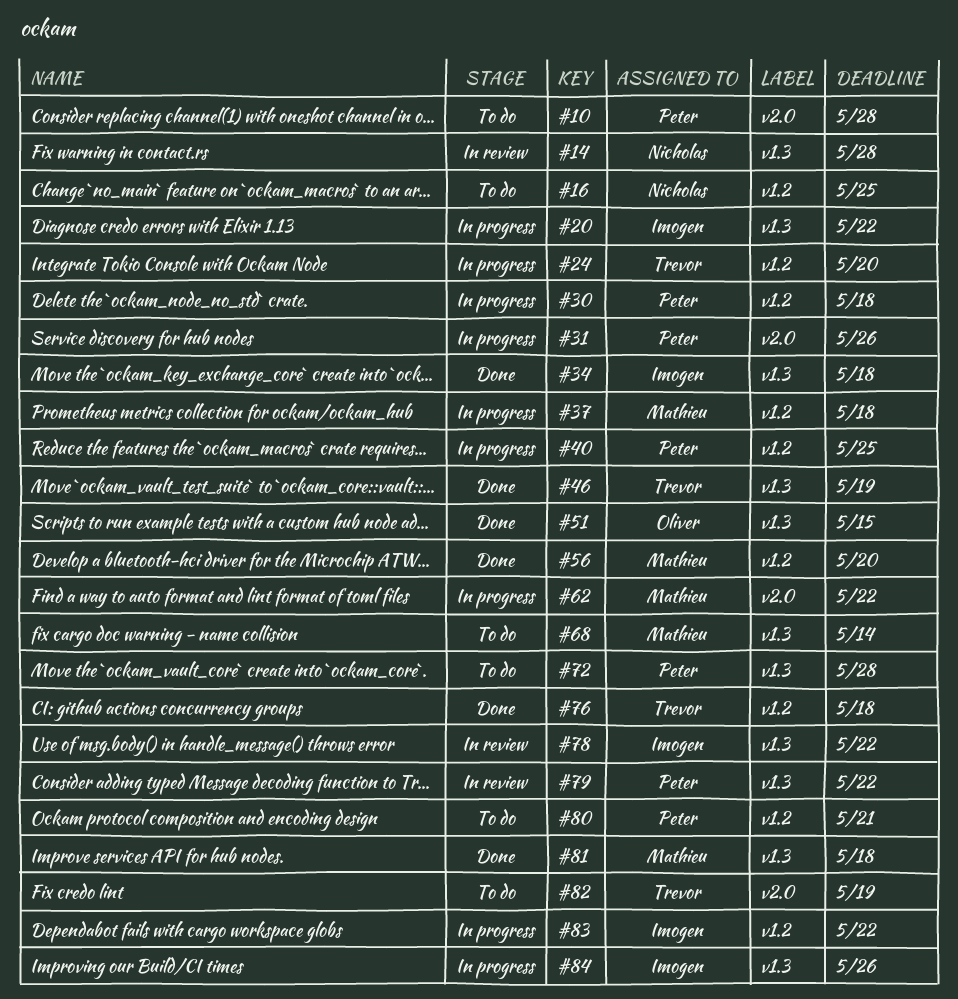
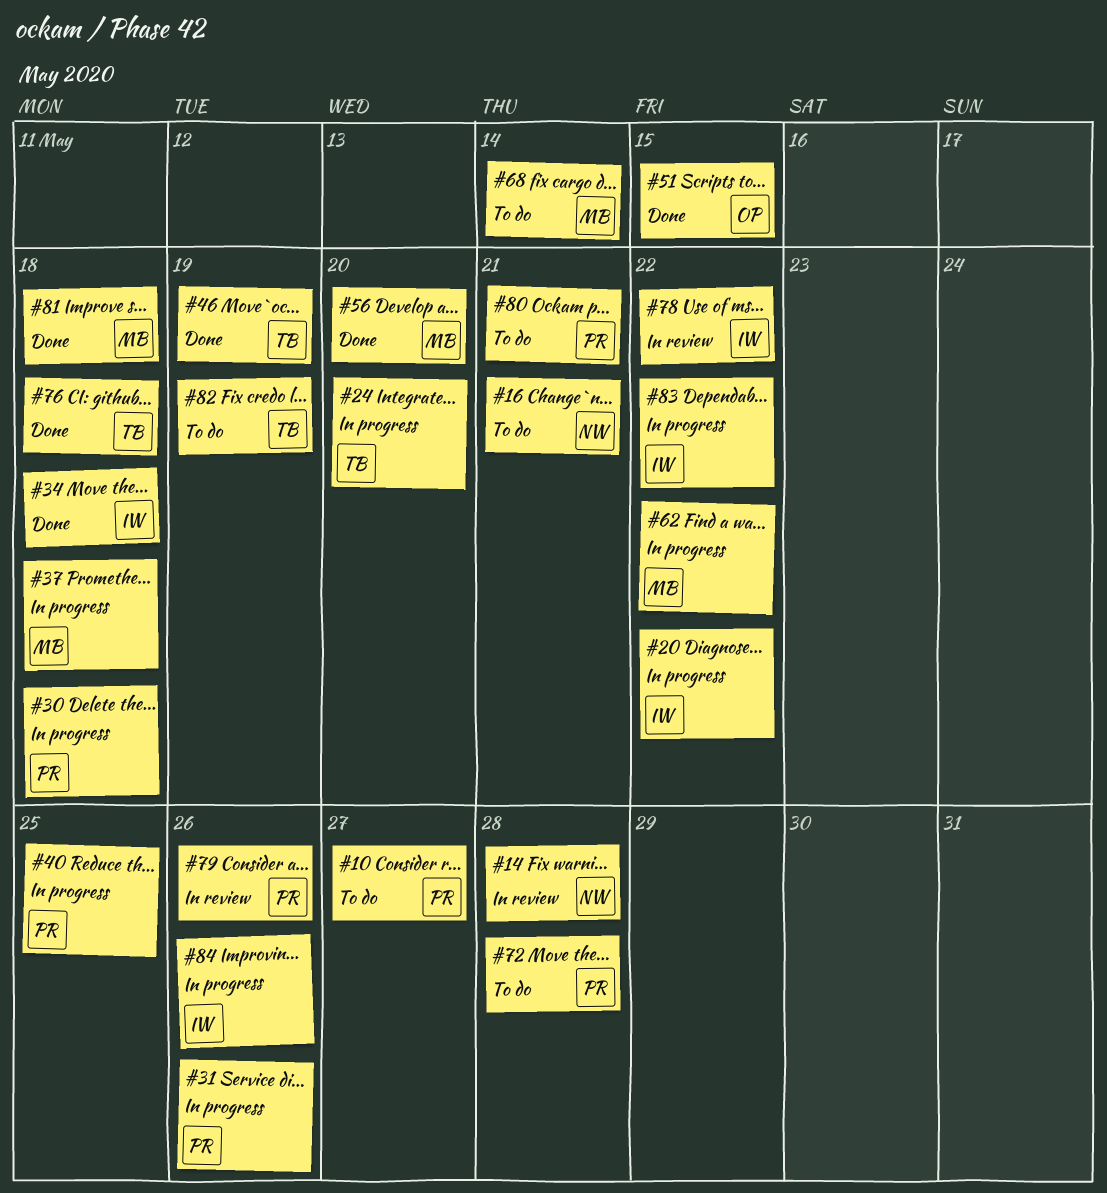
#10, due: May 28 -> May 27
#16, due: May 25 -> May 21
#79, due: May 22 -> May 26

